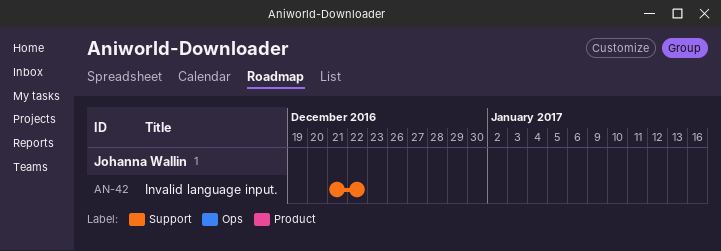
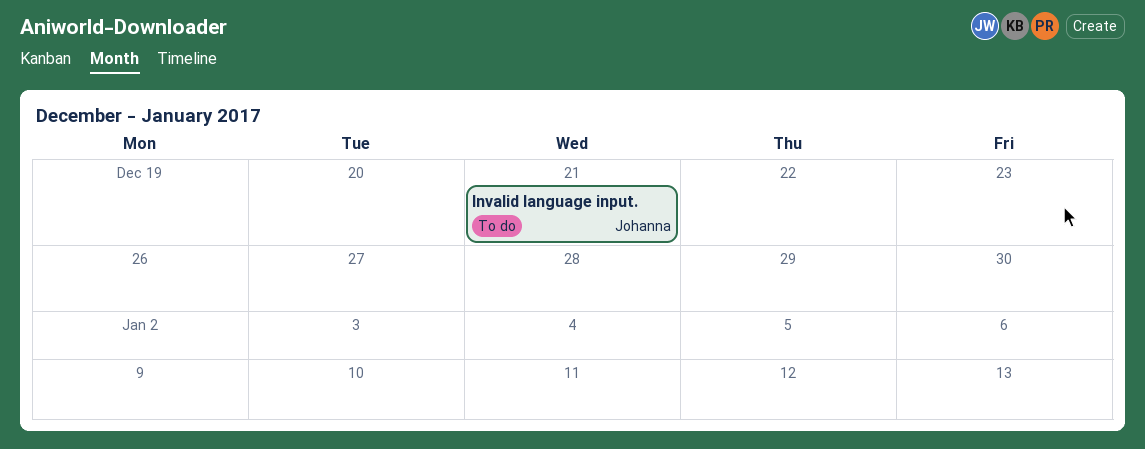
Invalid language input., due: Dec 22 -> Dec 21

